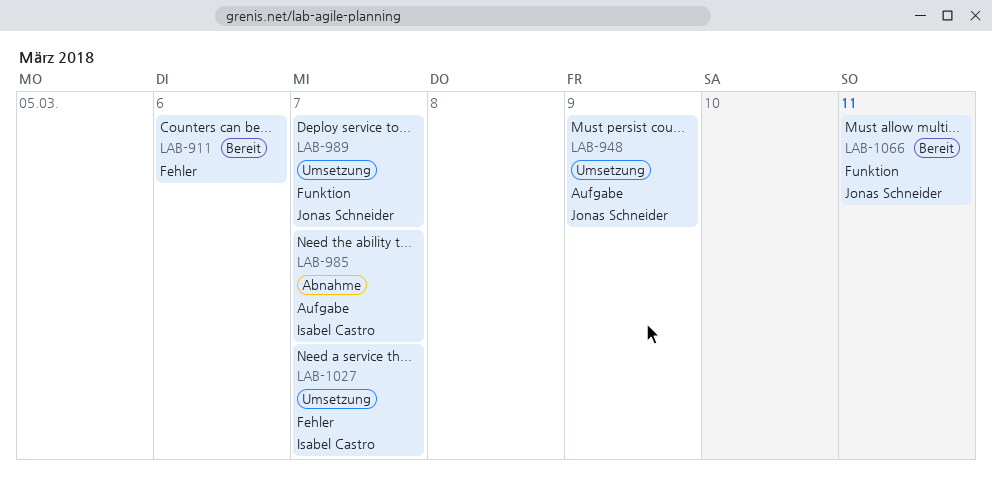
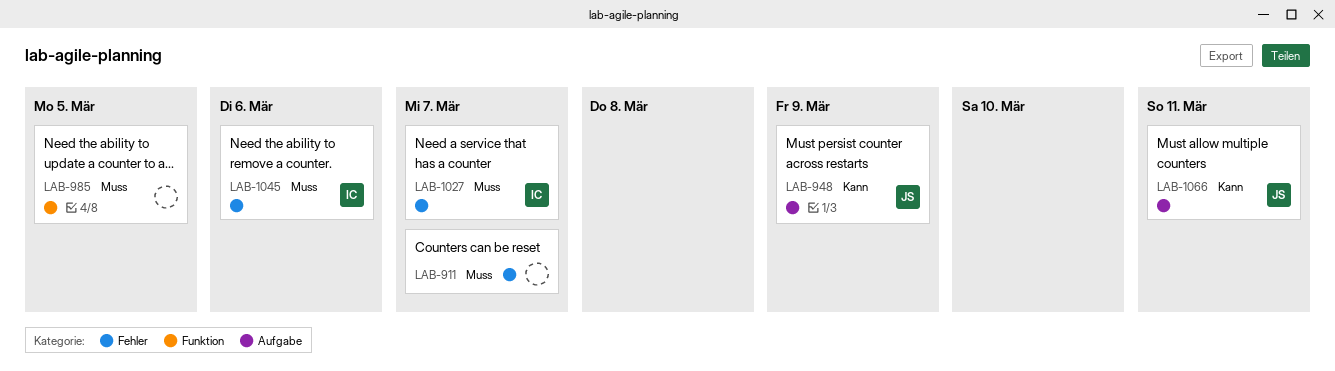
LAB-911, due: Mar 6 -> Mar 7
LAB-985, owner: Isabel Castro -> none
LAB-985, label: Aufgabe -> Funktion
LAB-985, due: Mar 7 -> Mar 5
LAB-989: present -> none
LAB-1045: none -> present
LAB-1066, label: Funktion -> Aufgabe

